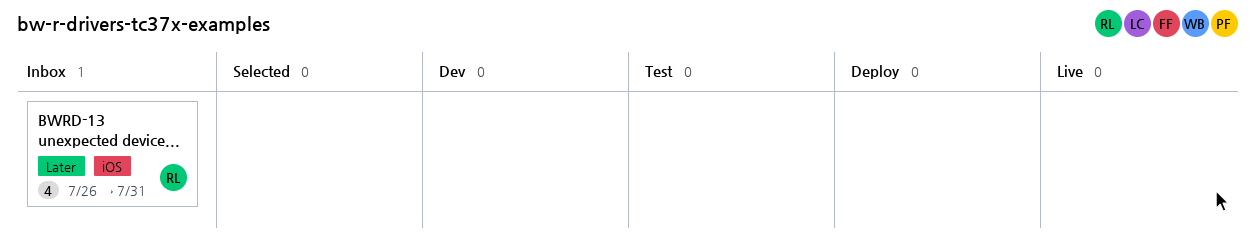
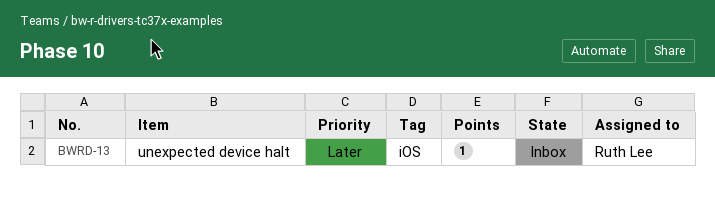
BWRD-13, estimate: 4 -> 1

